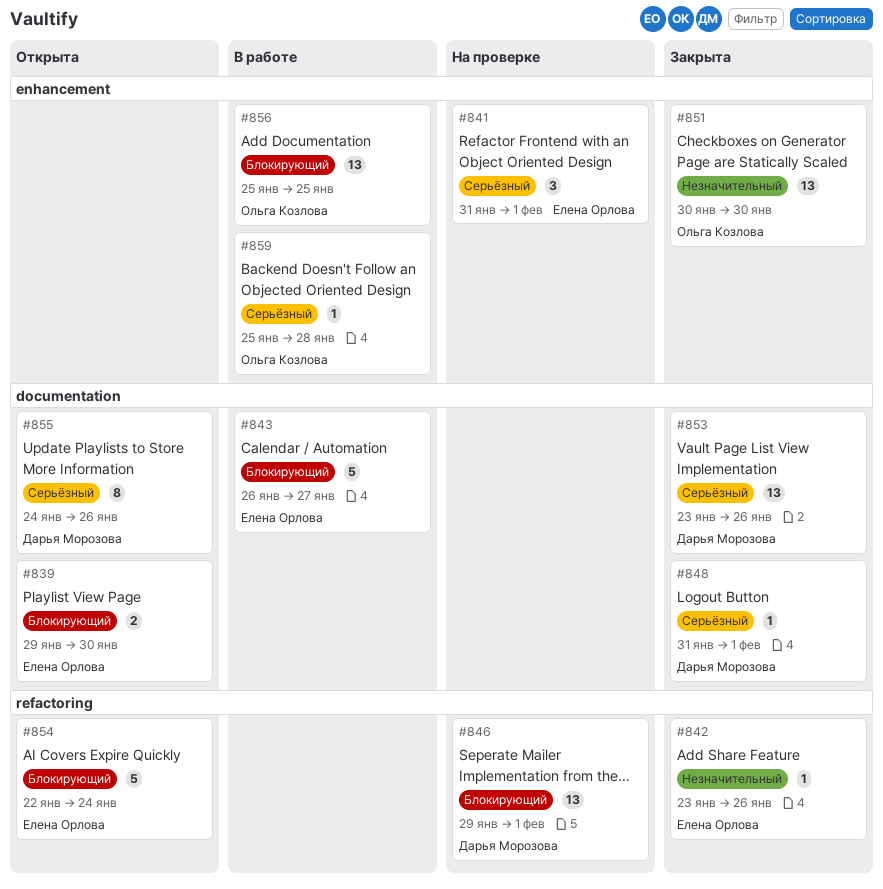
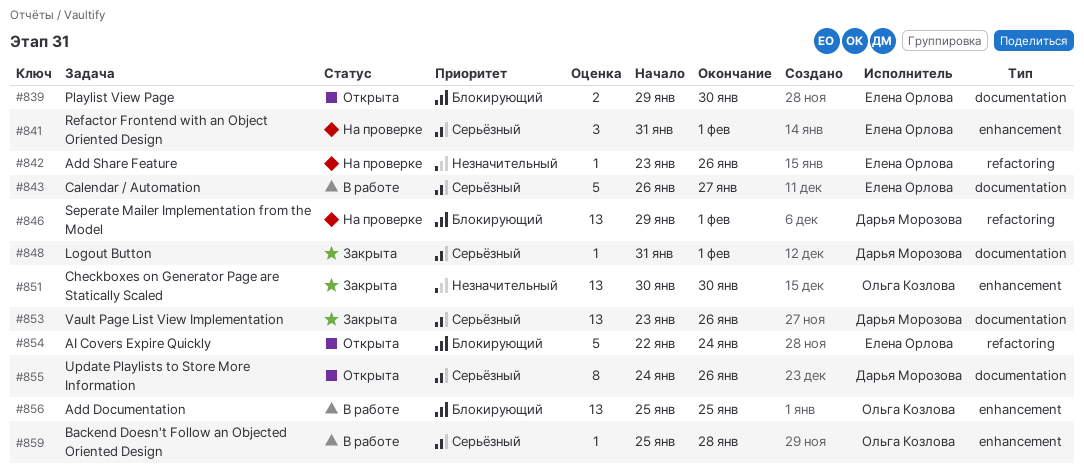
#842, status: Закрыта -> На проверке
#843, priority: Блокирующий -> Серьёзный

